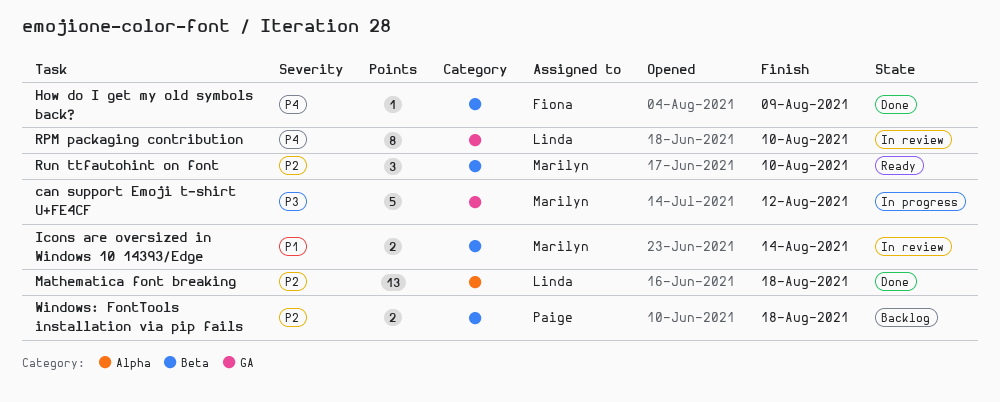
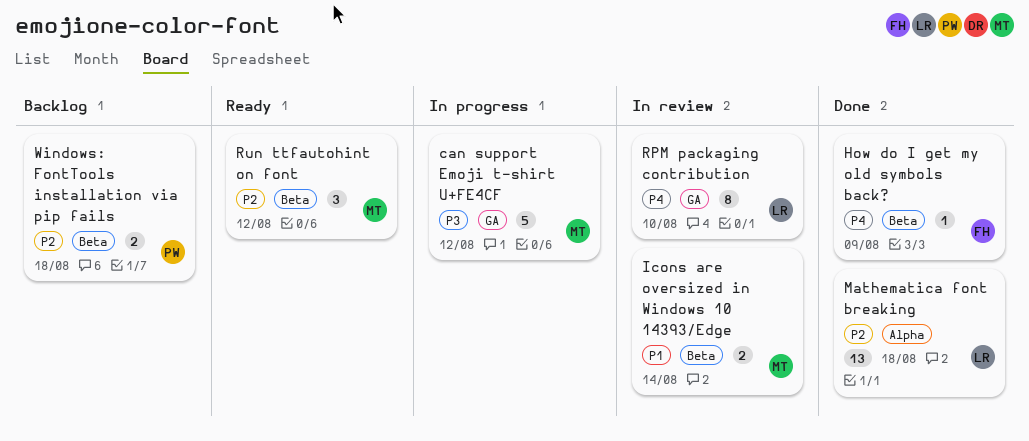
Run ttfautohint on font, due: Aug 10 -> Aug 12

